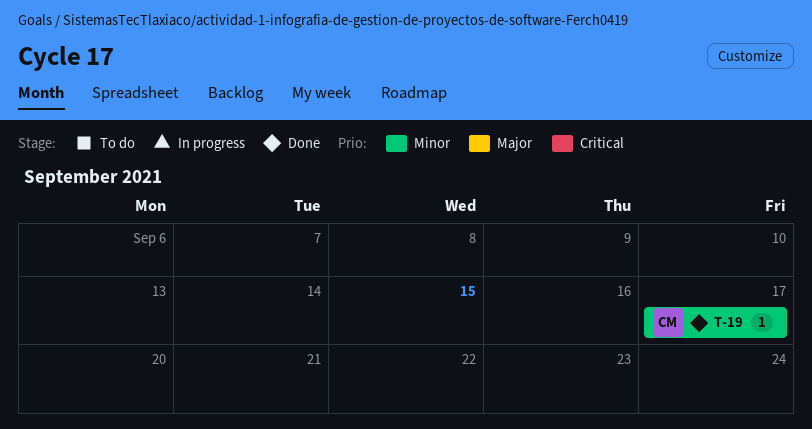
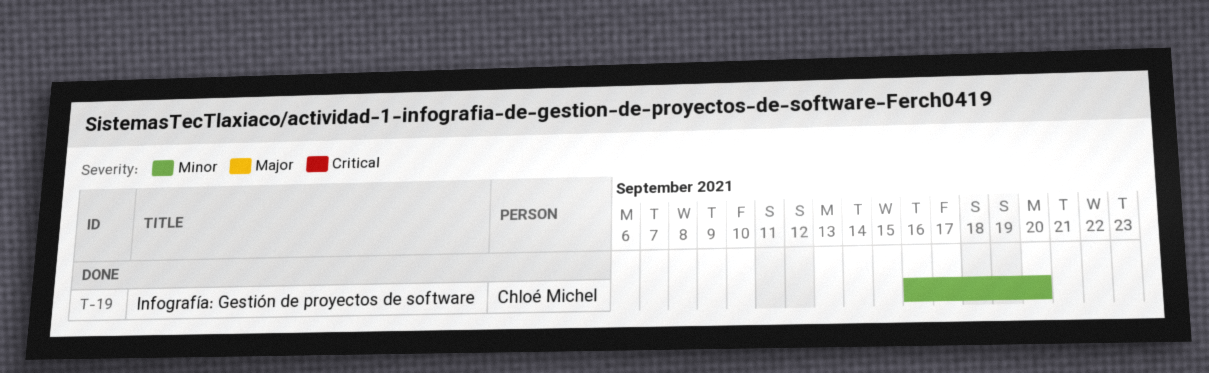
T-19, start: Sep 17 -> Sep 16
T-19, due: Sep 17 -> Sep 20

